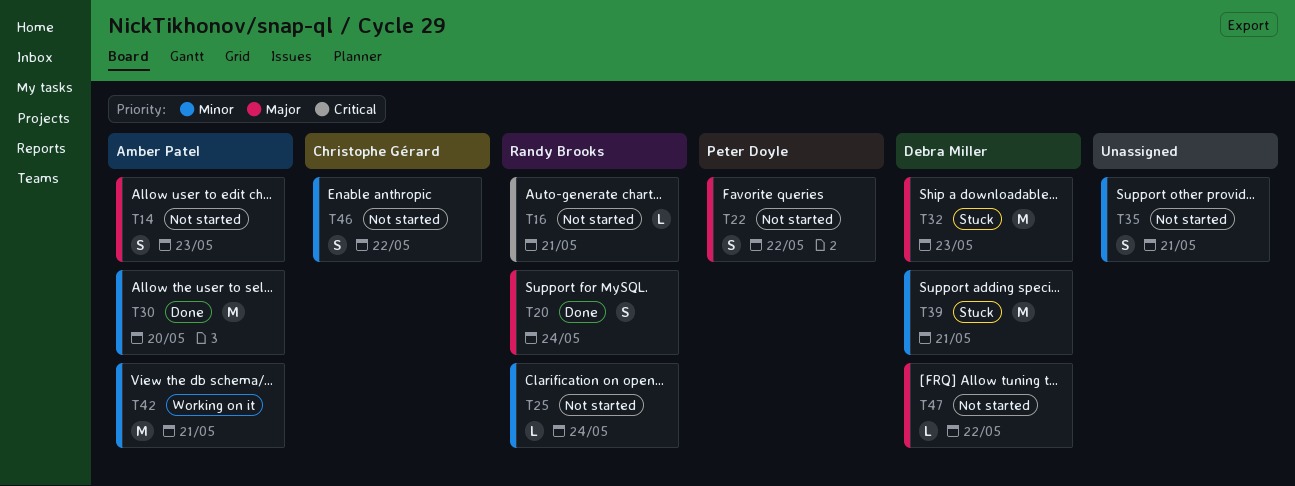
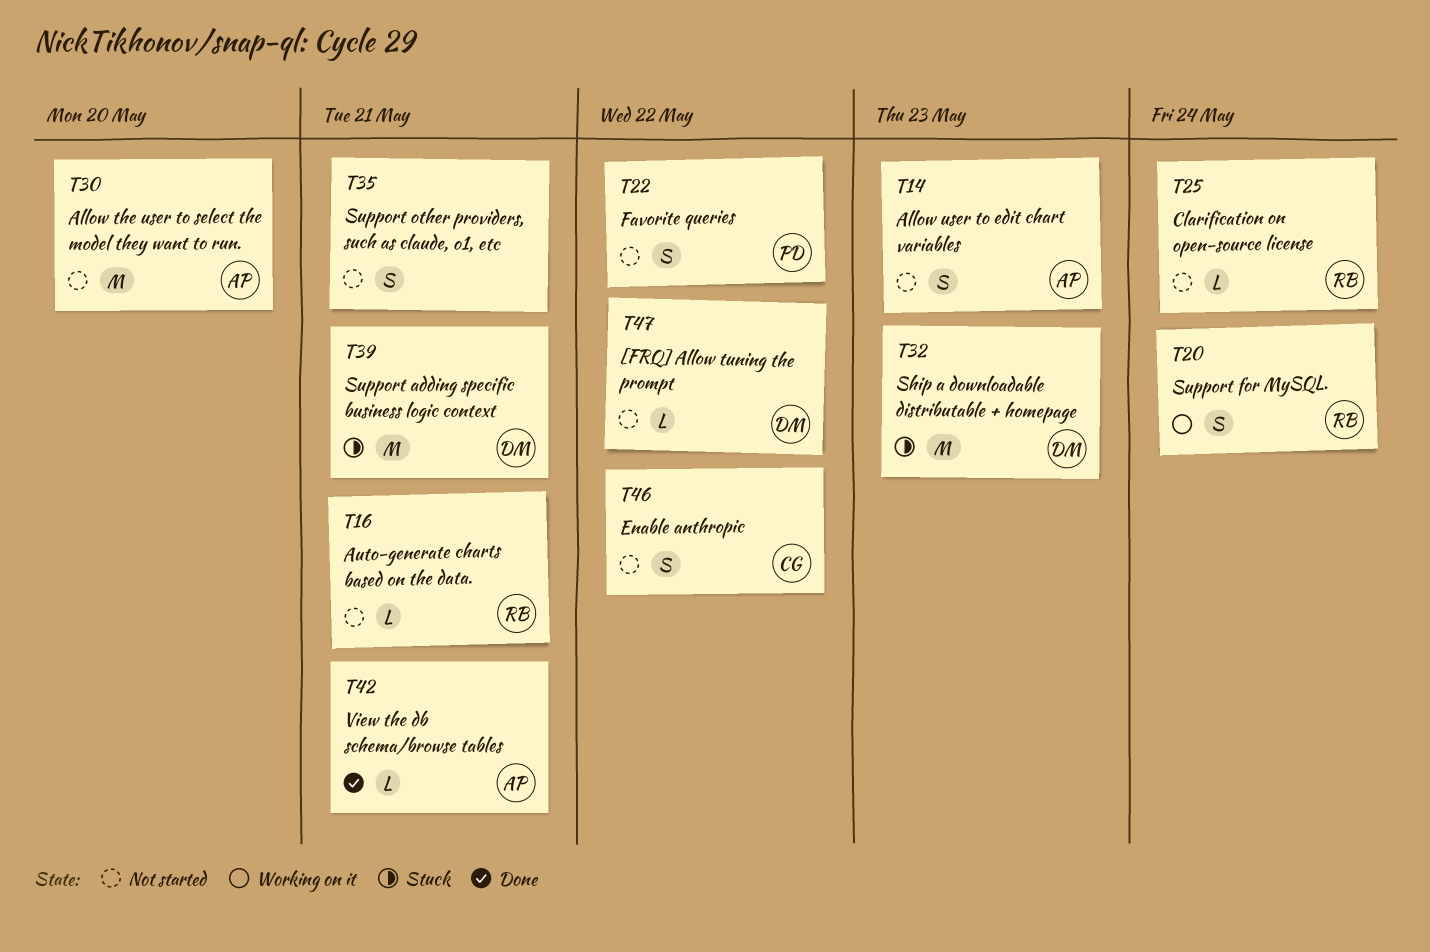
T20, status: Done -> Working on it
T30, status: Done -> Not started
T42, status: Working on it -> Done
T42, estimate: M -> L

